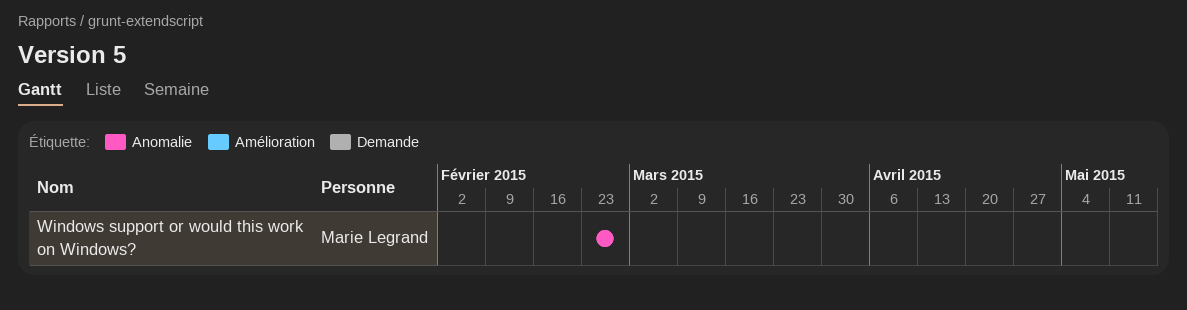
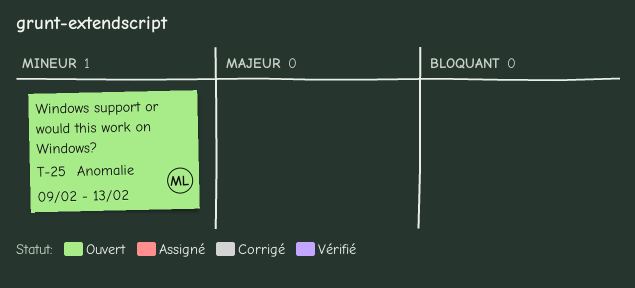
Windows support or would this work on Windows?, start: Feb 23 -> Feb 9
Windows support or would this work on Windows?, due: Feb 27 -> Feb 13

